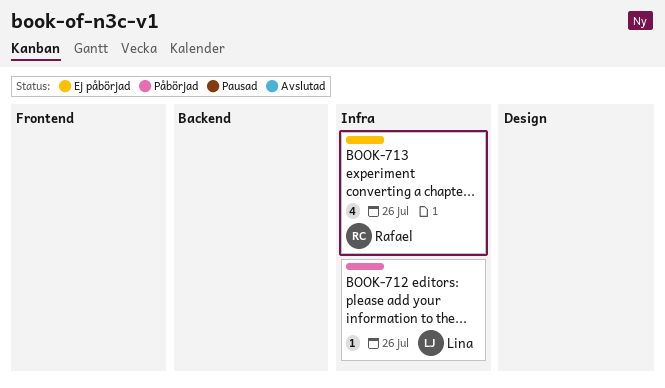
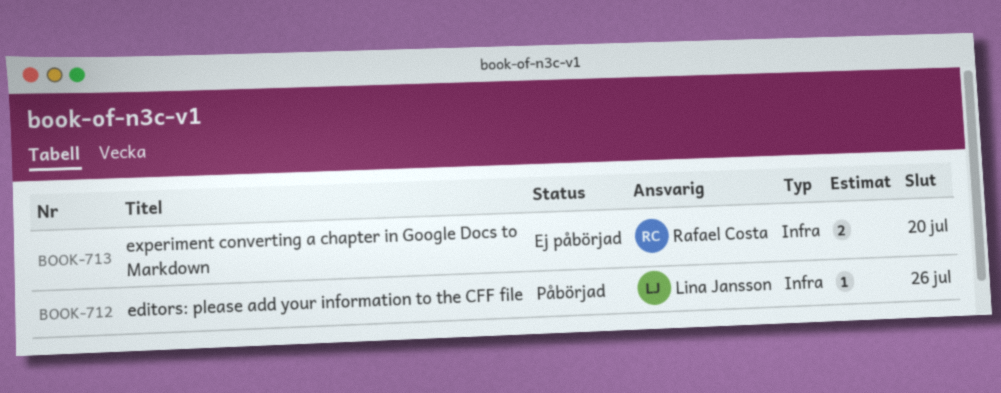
BOOK-713, estimate: 4 -> 2
BOOK-713, due: Jul 26 -> Jul 20

